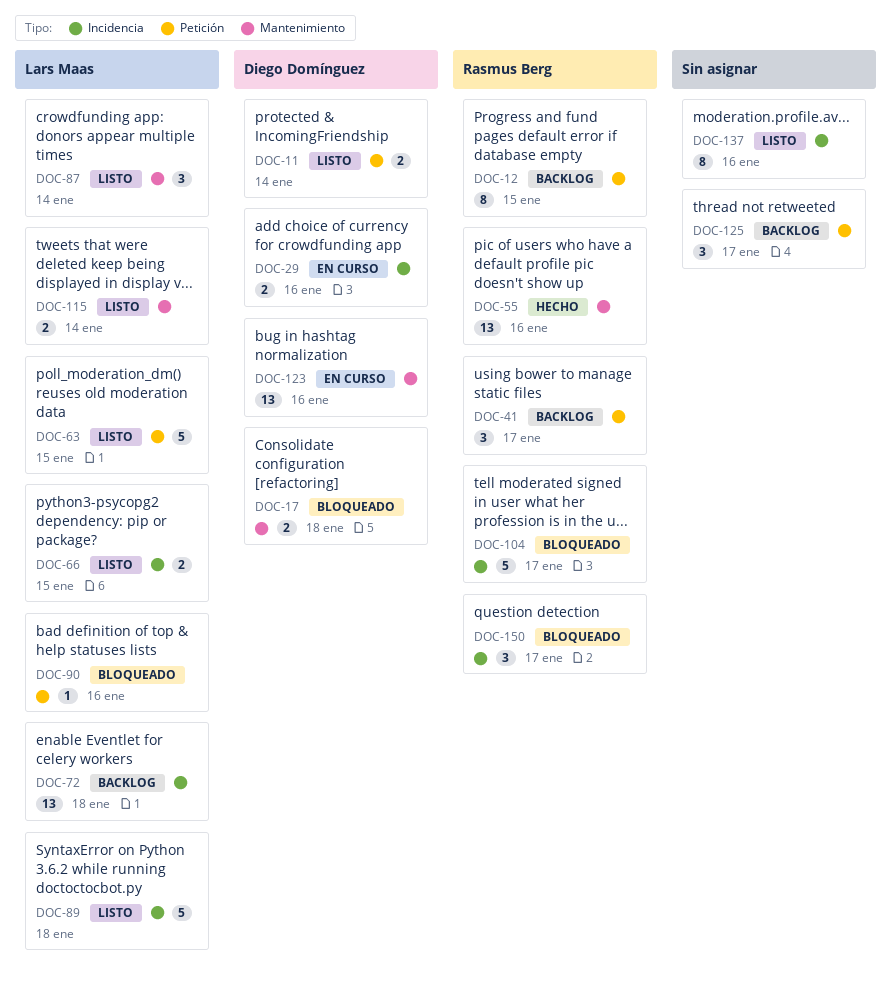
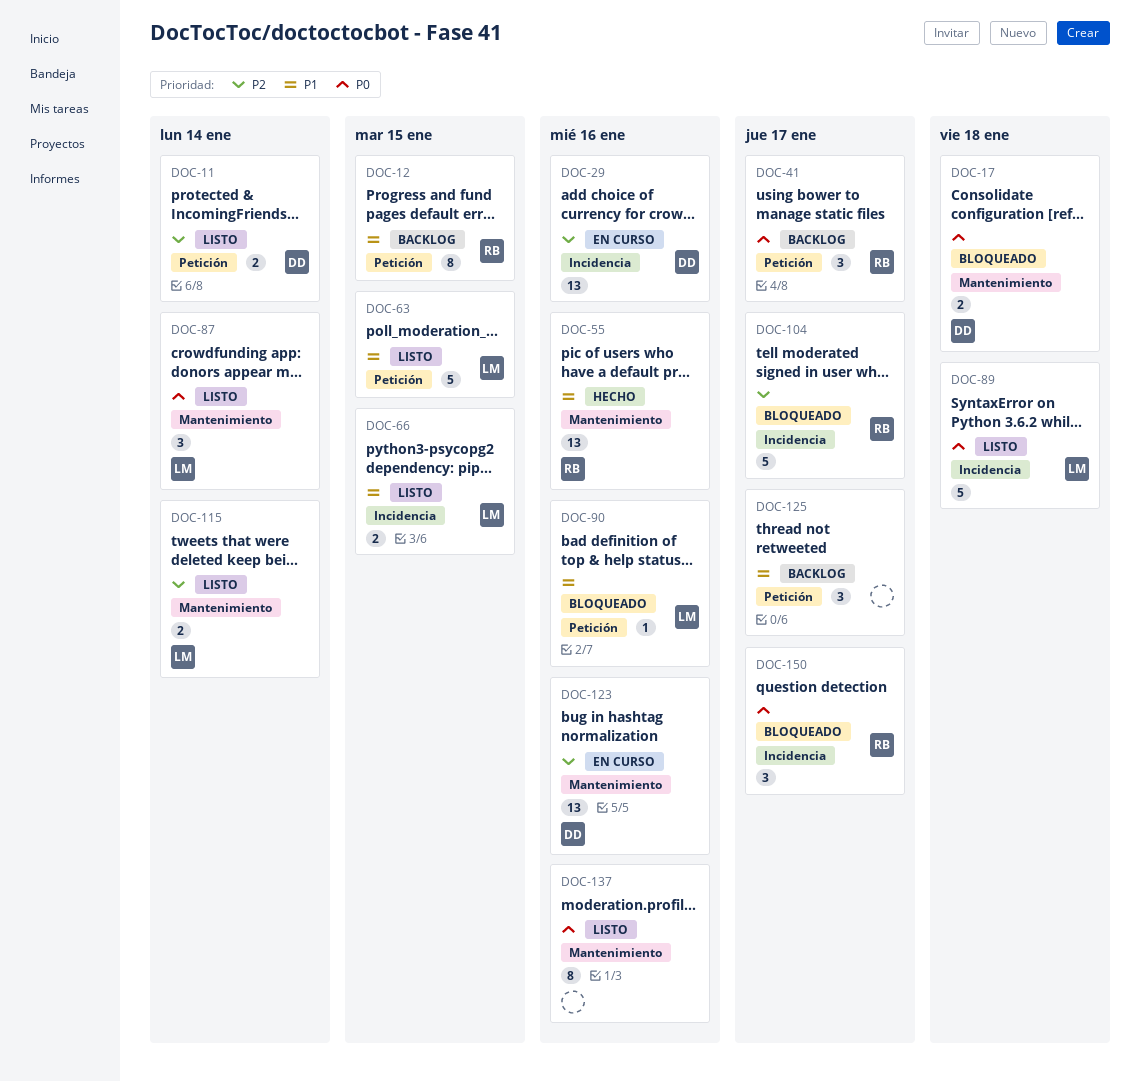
DOC-29, estimate: 2 -> 13
DOC-72: present -> none
DOC-137, label: Incidencia -> Mantenimiento

